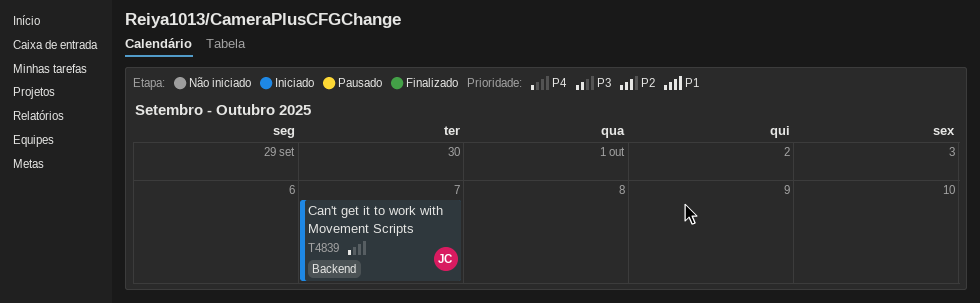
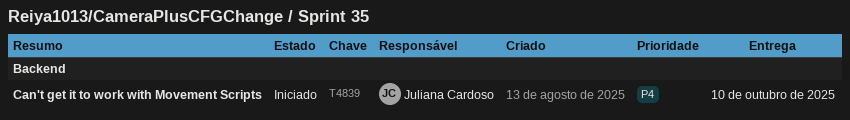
T4839, due: Oct 7 -> Oct 10

